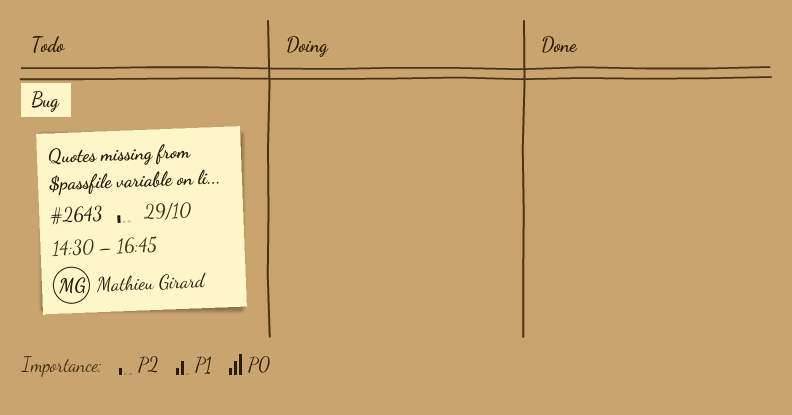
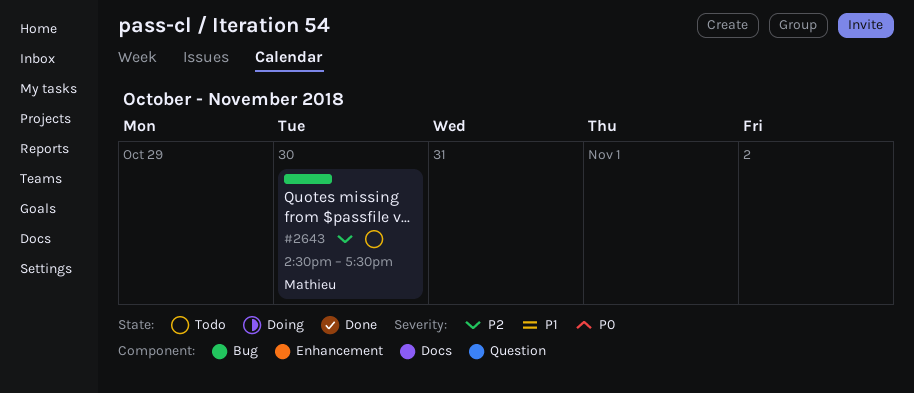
#2643, day: Oct 29 -> Oct 30
#2643, ends: 16:45 -> 17:30

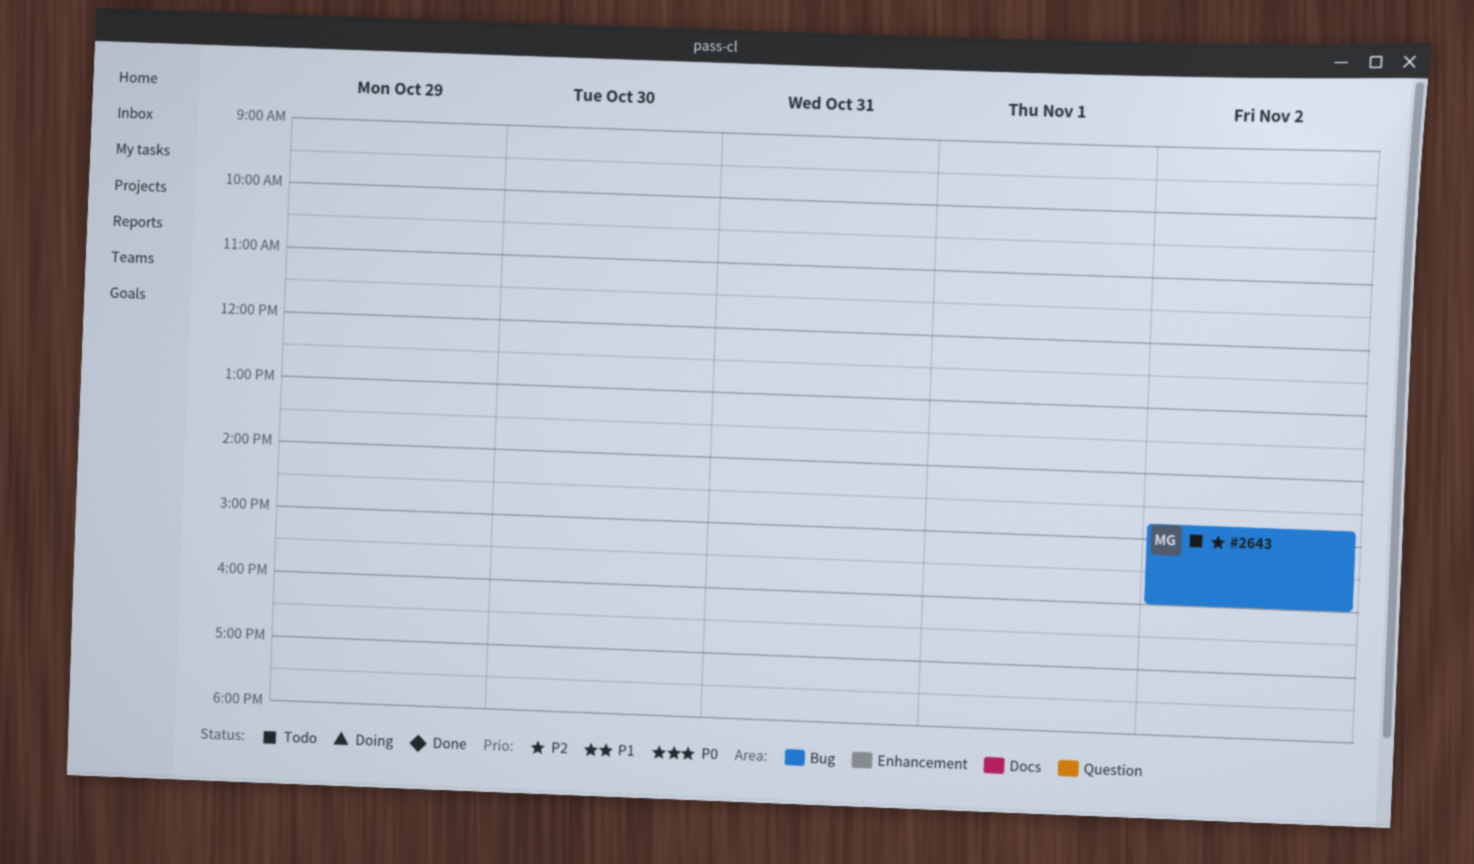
#2643, day: Oct 30 -> Nov 2
#2643, begins: 14:30 -> 14:45
#2643, ends: 17:30 -> 16:00

